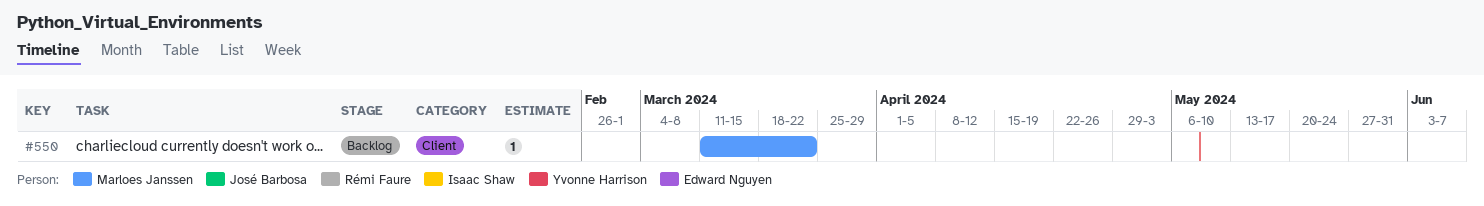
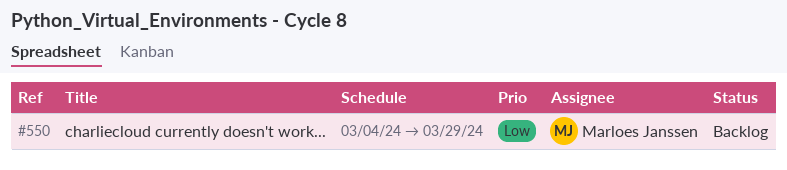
#550, start: Mar 11 -> Mar 4
#550, due: Mar 22 -> Mar 29

